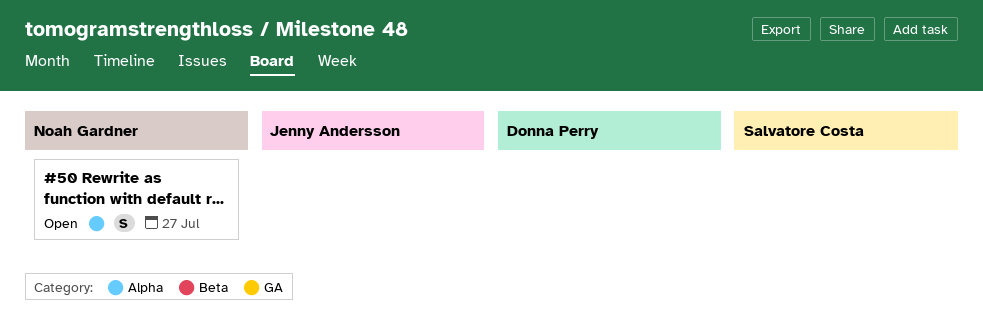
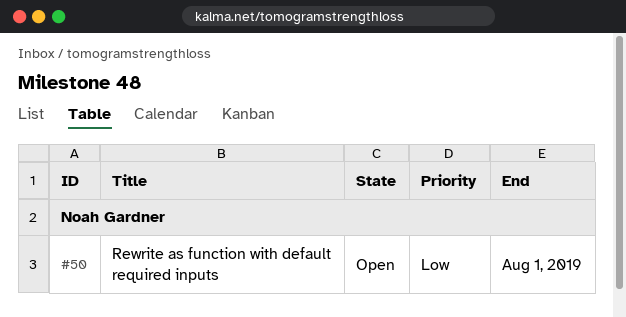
#50, due: Jul 27 -> Aug 1

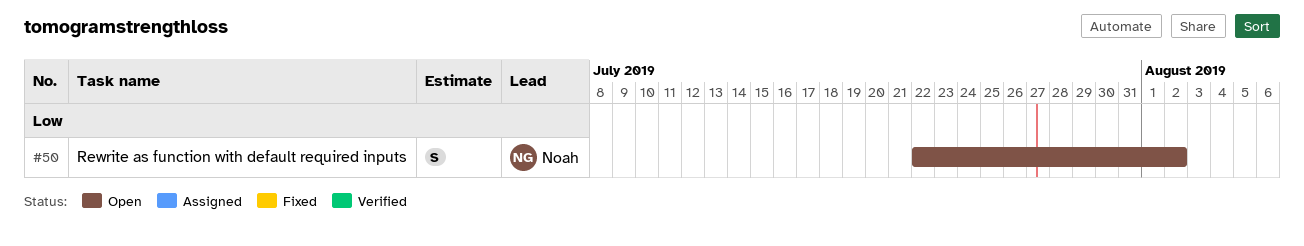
#50, due: Aug 1 -> Aug 2

